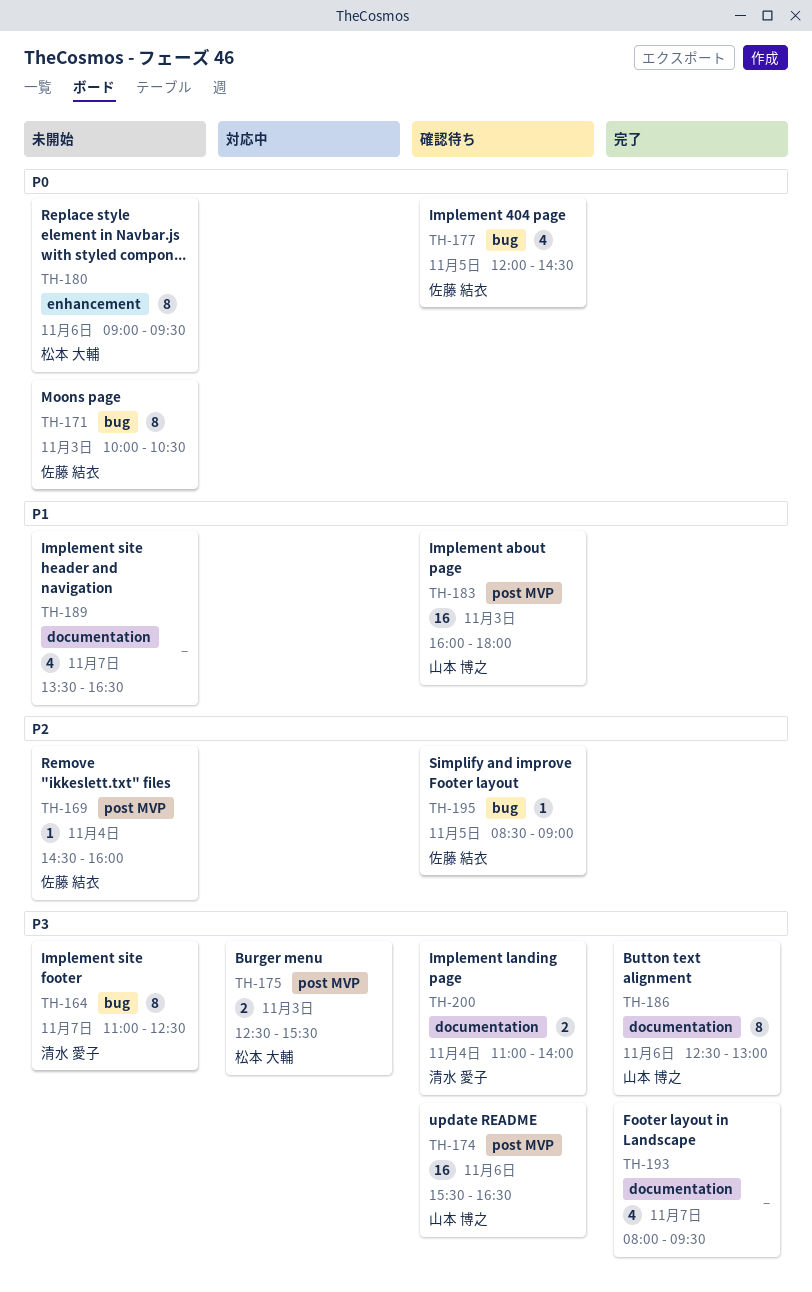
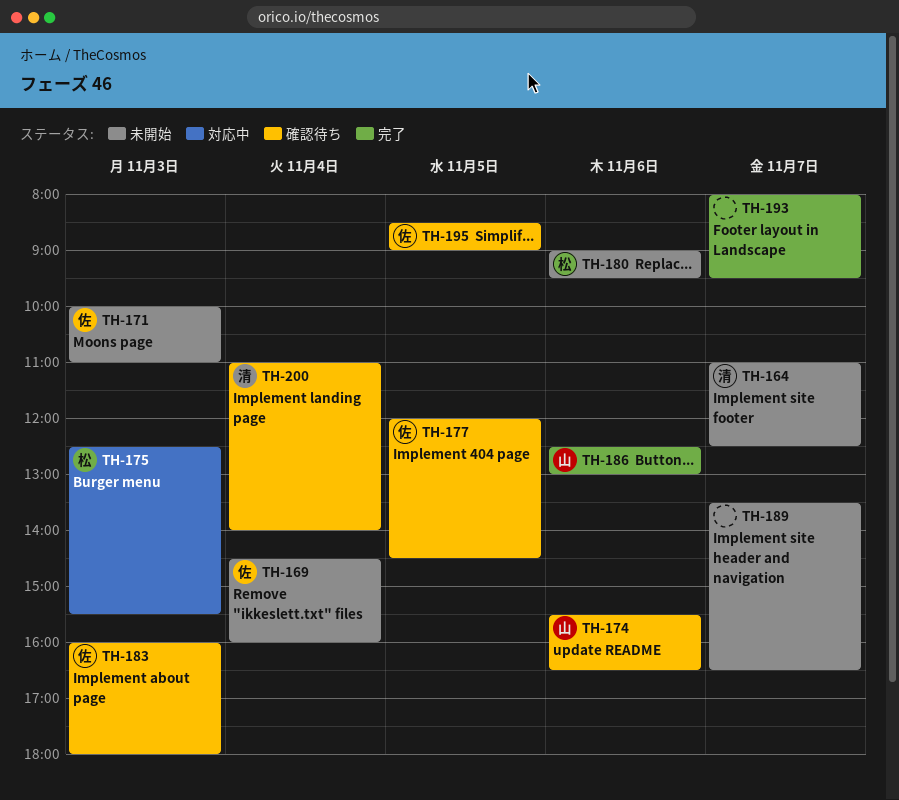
TH-171, ends: 10:30 -> 11:00
TH-183, owner: 山本 博之 -> 佐藤 結衣

